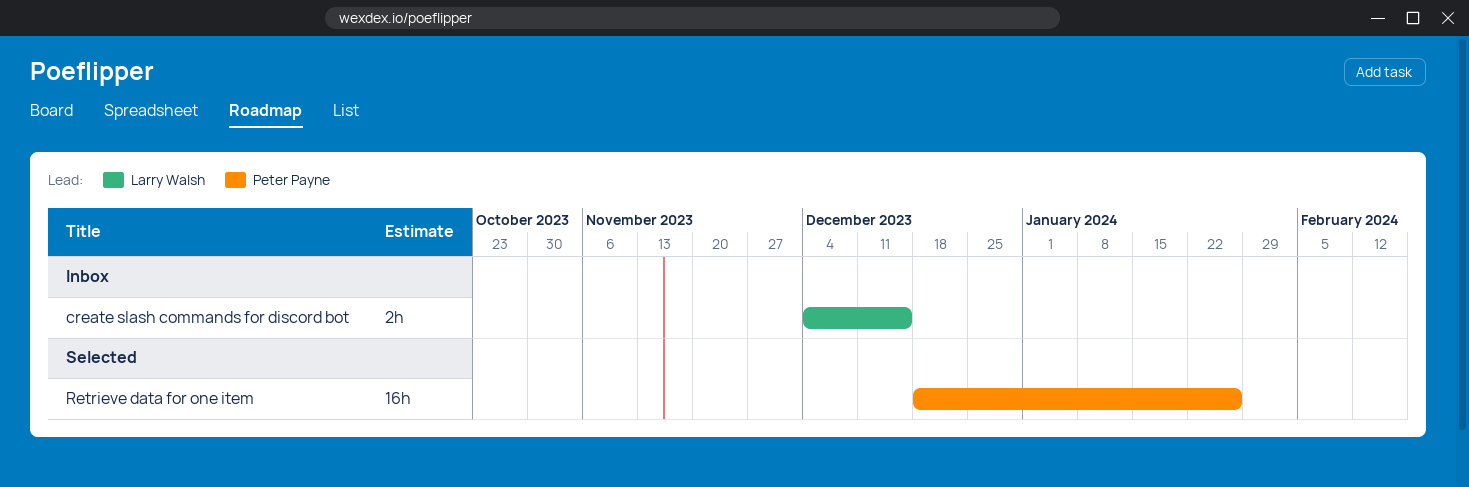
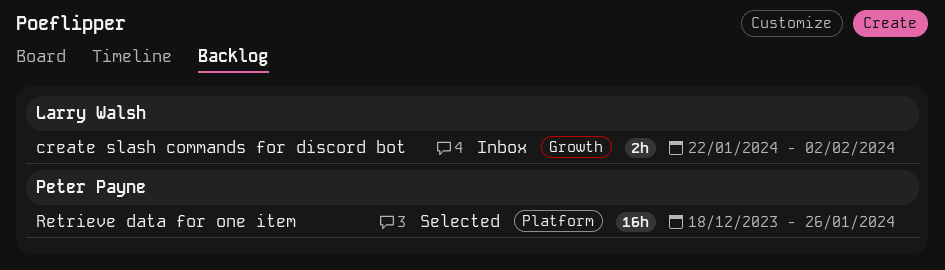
create slash commands for discord bot, start: Dec 4 -> Jan 22
create slash commands for discord bot, due: Dec 15 -> Feb 2

